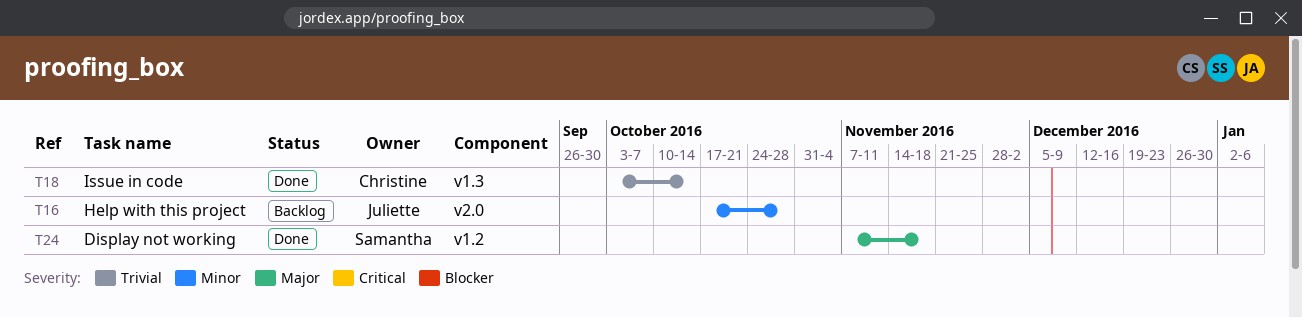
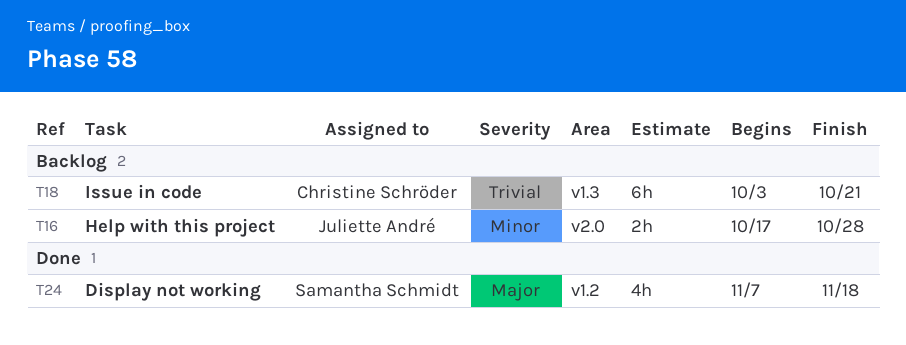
T18, status: Done -> Backlog
T18, due: Oct 14 -> Oct 21

